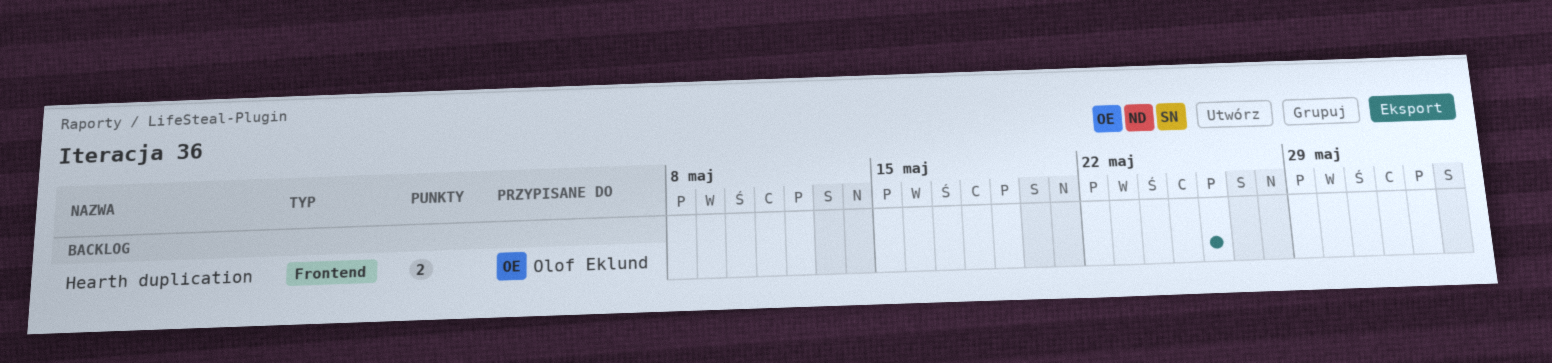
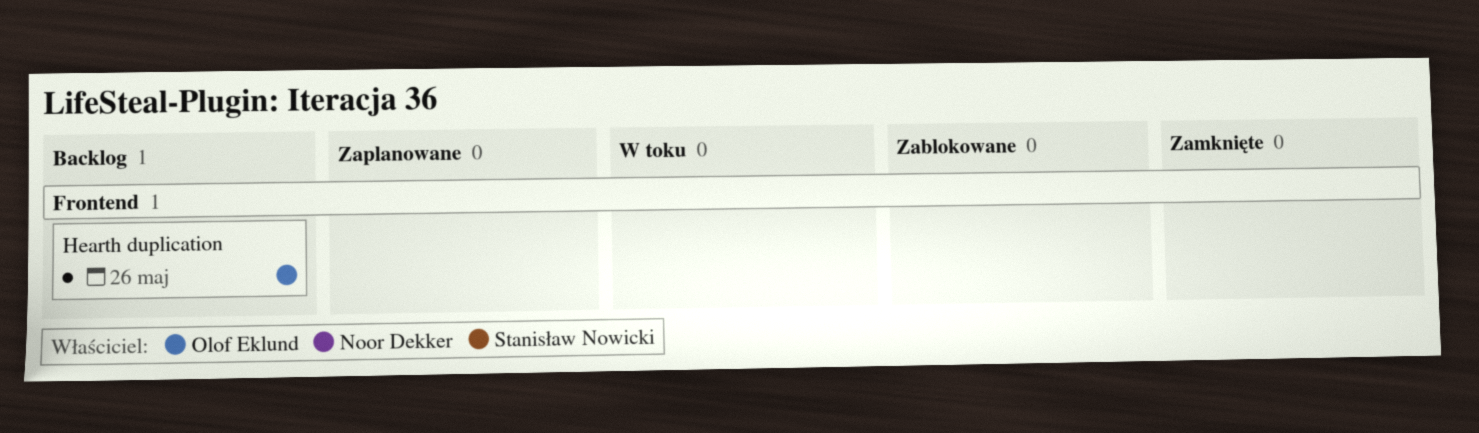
Hearth duplication, estimate: 2 -> 1

